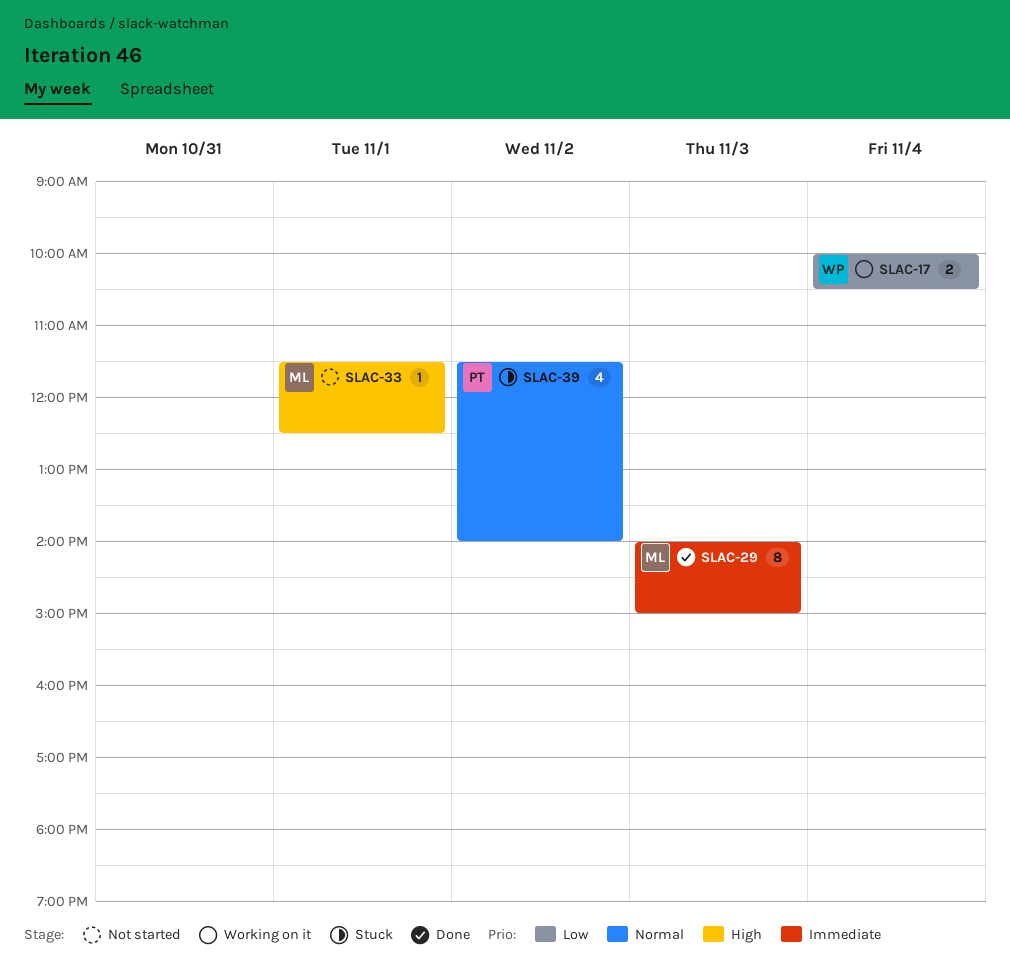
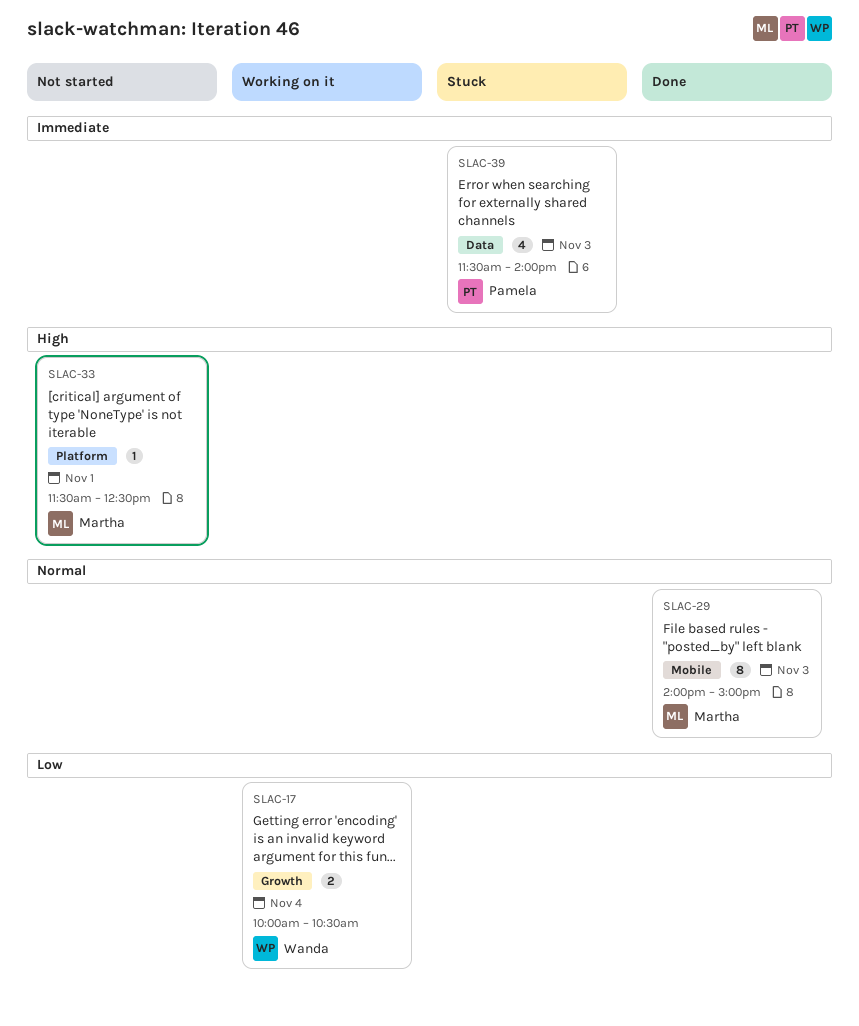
SLAC-29, priority: Immediate -> Normal
SLAC-39, priority: Normal -> Immediate
SLAC-39, day: Nov 2 -> Nov 3

